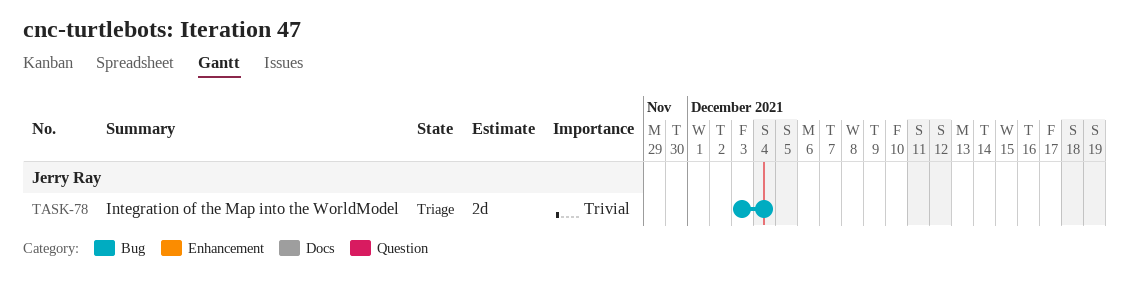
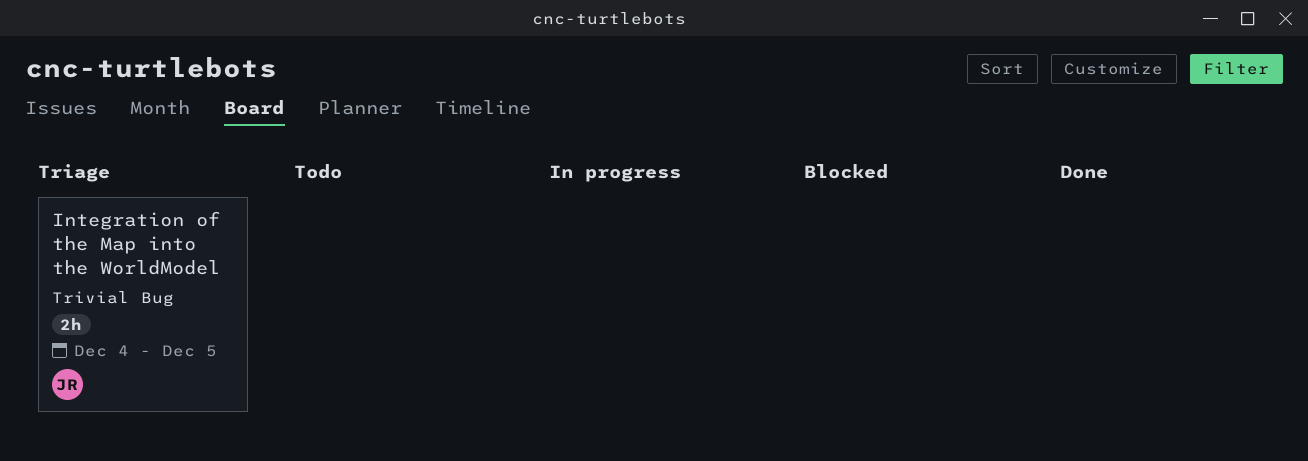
Integration of the Map into the WorldModel, estimate: 2d -> 2h
Integration of the Map into the WorldModel, start: Dec 3 -> Dec 4
Integration of the Map into the WorldModel, due: Dec 4 -> Dec 5

